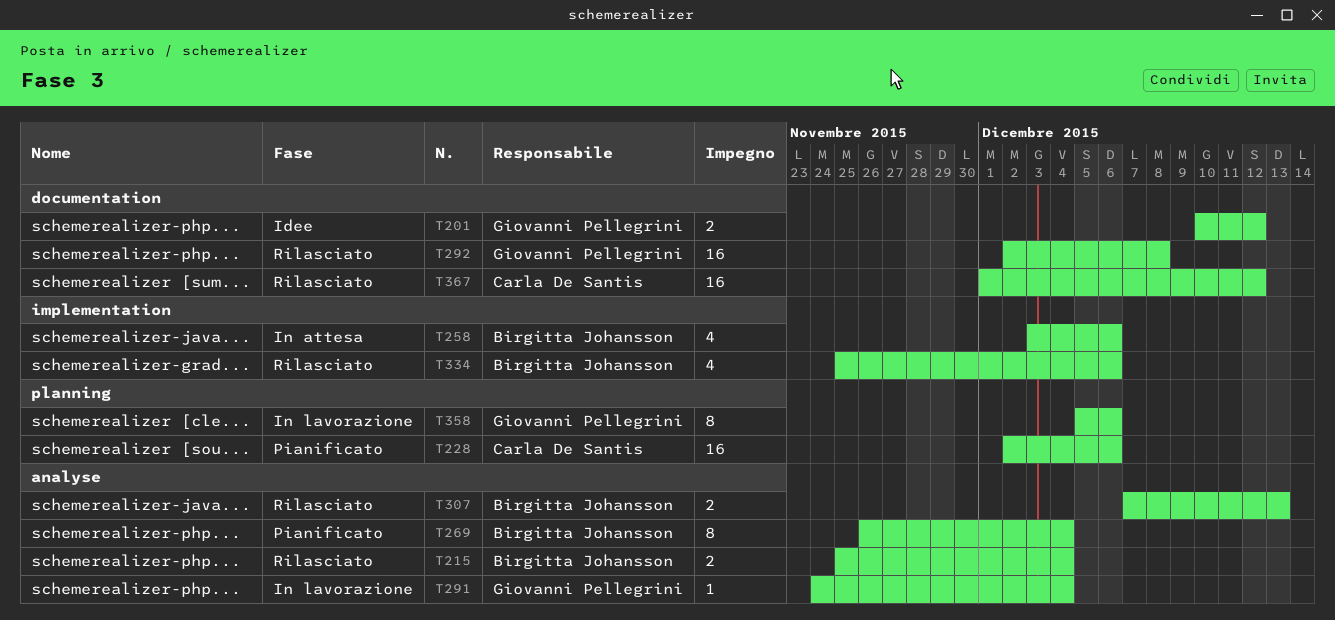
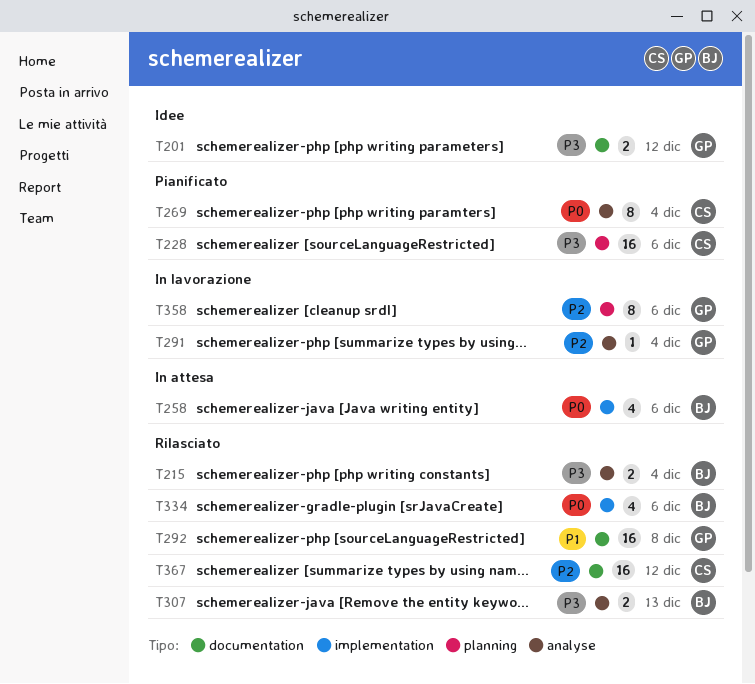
T269, owner: Birgitta Johansson -> Carla De Santis

